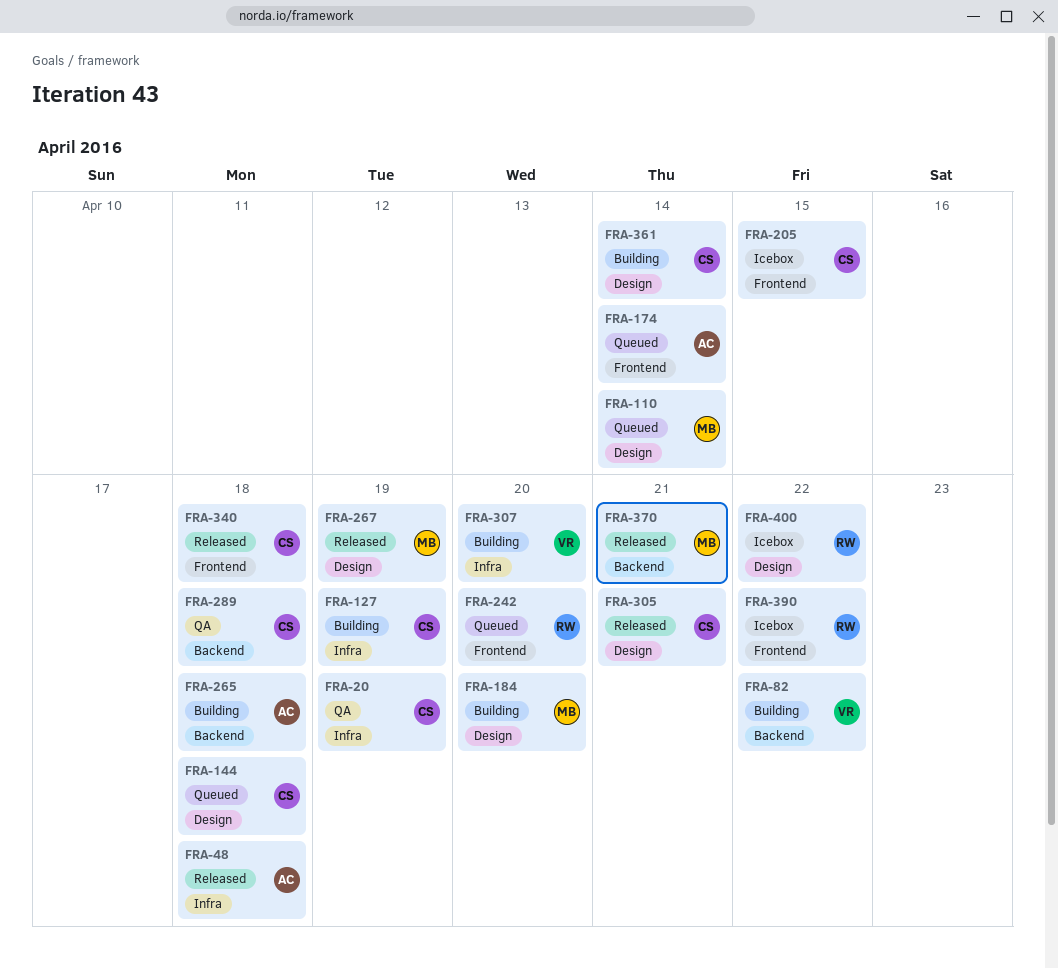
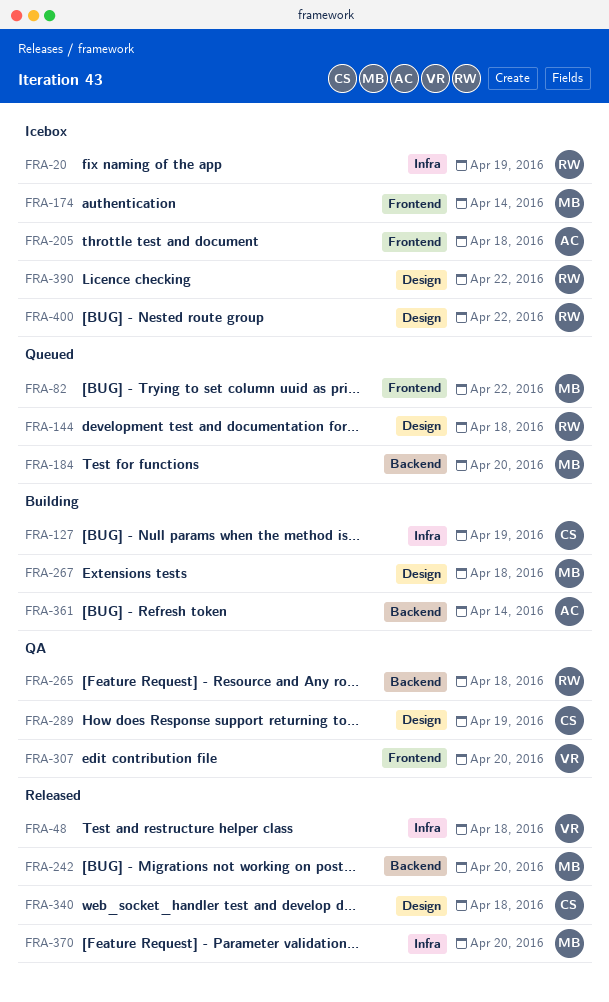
FRA-20, status: QA -> Icebox
FRA-20, owner: CS -> RW
FRA-48, owner: AC -> VR
FRA-82, status: Building -> Queued
FRA-82, owner: VR -> MB
FRA-82, label: Backend -> Frontend
FRA-110: present -> none
FRA-144, owner: CS -> RW
FRA-174, status: Queued -> Icebox
FRA-174, owner: AC -> MB
FRA-184, status: Building -> Queued
FRA-184, label: Design -> Backend
FRA-205, owner: CS -> AC
FRA-205, due: Apr 15 -> Apr 18
FRA-242, status: Queued -> Released
FRA-242, owner: RW -> MB
FRA-242, label: Frontend -> Backend
FRA-265, status: Building -> QA
FRA-265, owner: AC -> RW
FRA-267, status: Released -> Building
FRA-267, due: Apr 19 -> Apr 18
FRA-289, label: Backend -> Design
FRA-289, due: Apr 18 -> Apr 19
FRA-305: present -> none
FRA-307, status: Building -> QA
FRA-307, label: Infra -> Frontend
FRA-340, label: Frontend -> Design
FRA-361, owner: CS -> AC
FRA-361, label: Design -> Backend
FRA-370, label: Backend -> Infra
FRA-370, due: Apr 21 -> Apr 20
FRA-390, label: Frontend -> Design

